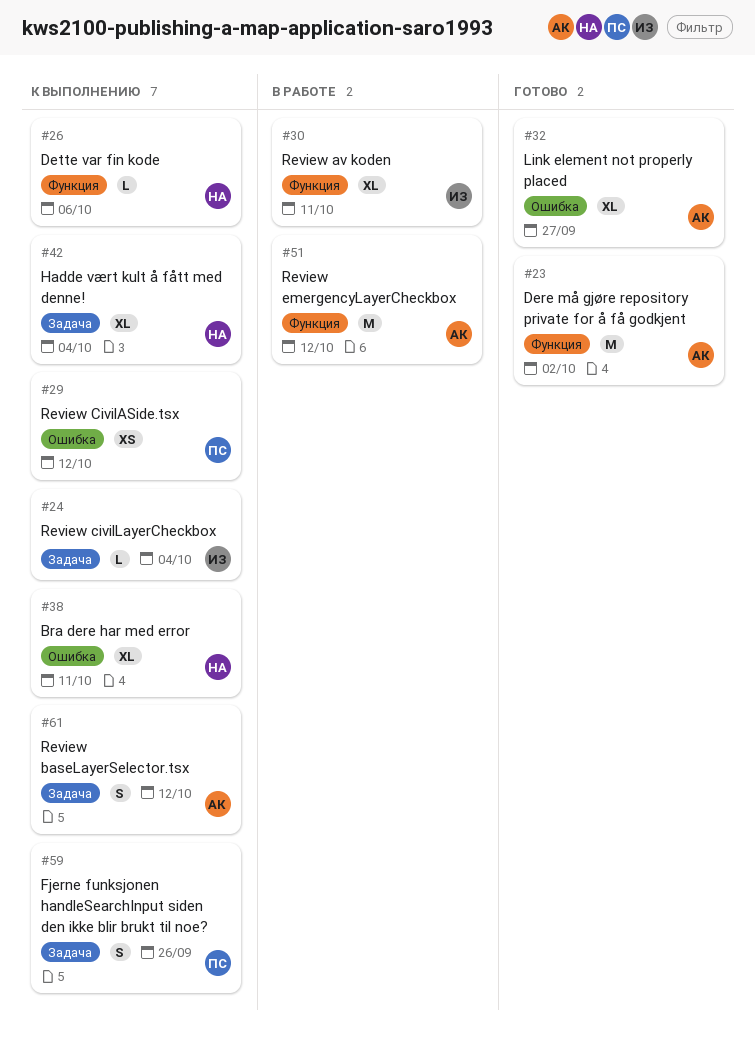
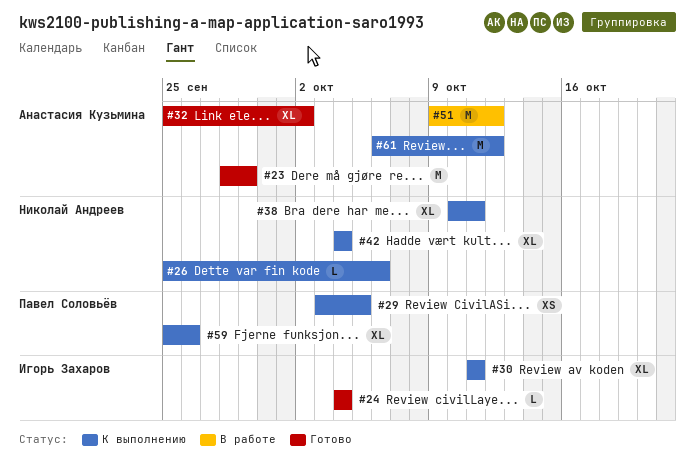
#23, due: Oct 2 -> Sep 29
#24, status: К выполнению -> Готово
#29, due: Oct 12 -> Oct 5
#30, status: В работе -> К выполнению
#32, due: Sep 27 -> Oct 2
#59, estimate: S -> XL
#61, estimate: S -> M

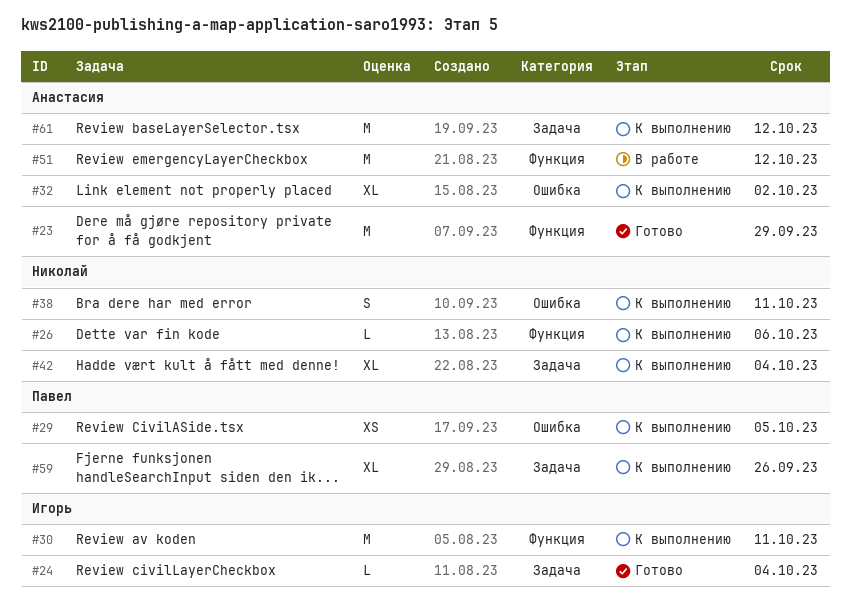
#30, estimate: XL -> M
#32, status: Готово -> К выполнению
#38, estimate: XL -> S

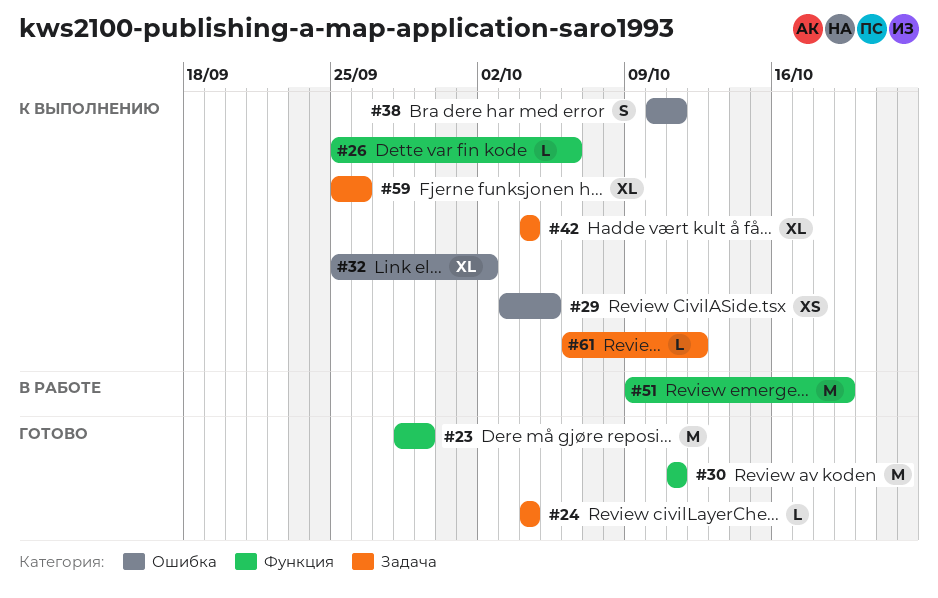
#30, status: К выполнению -> Готово
#51, due: Oct 12 -> Oct 19
#61, estimate: M -> L

